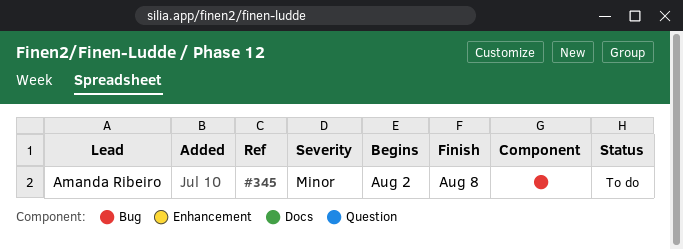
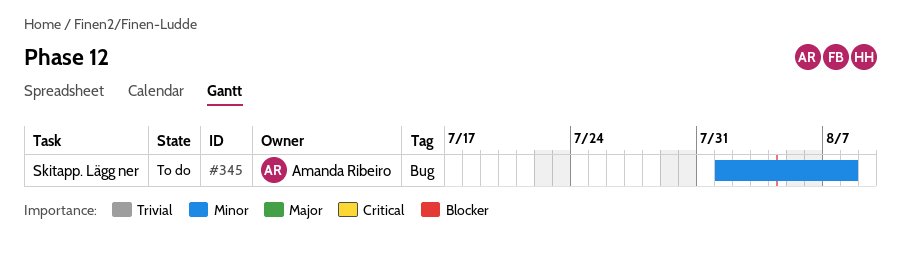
#345, start: Aug 2 -> Aug 1

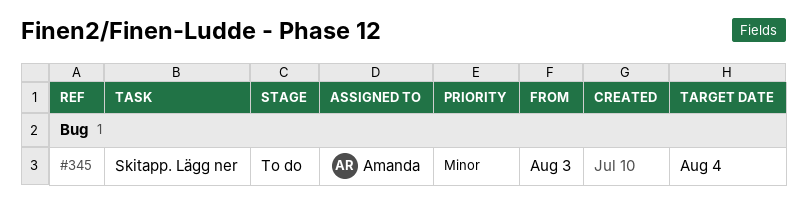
#345, start: Aug 1 -> Aug 3
#345, due: Aug 8 -> Aug 4

